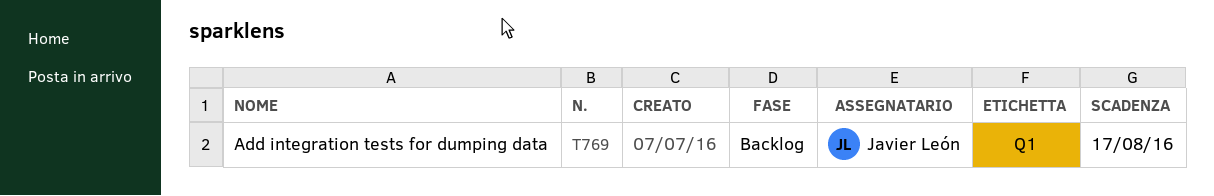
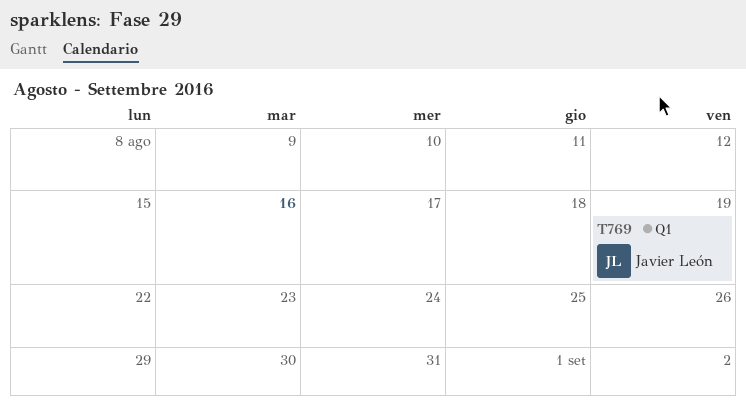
T769, due: Aug 17 -> Aug 19

